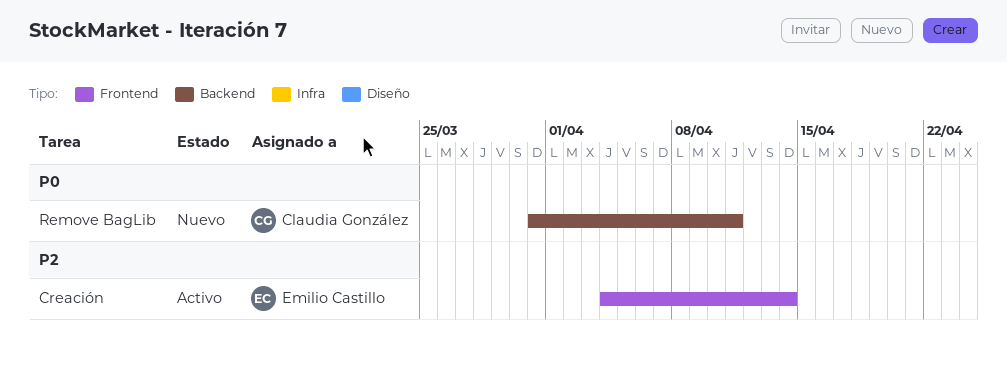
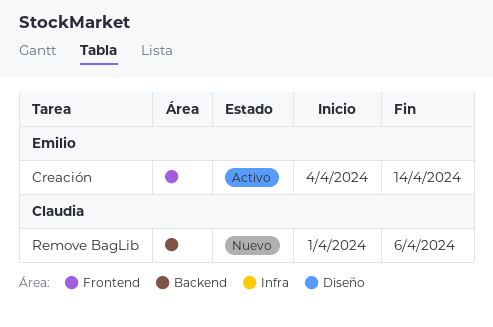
Remove BagLib, start: Mar 31 -> Apr 1
Remove BagLib, due: Apr 11 -> Apr 6

